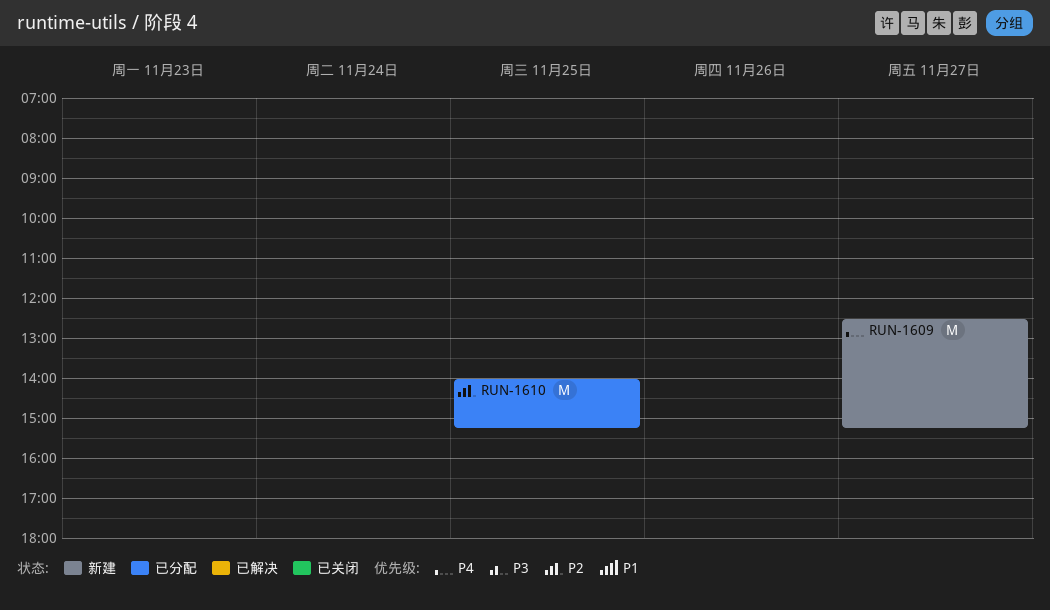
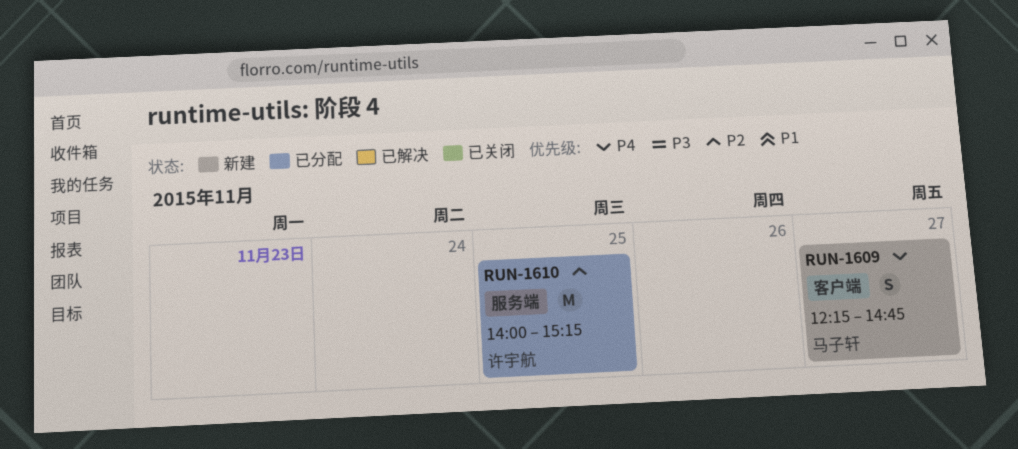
RUN-1609, estimate: M -> S
RUN-1609, begins: 12:30 -> 12:15
RUN-1609, ends: 15:15 -> 14:45

